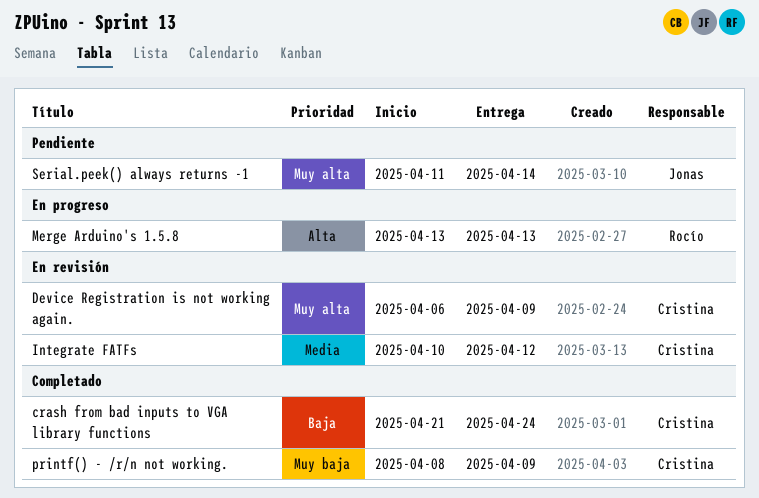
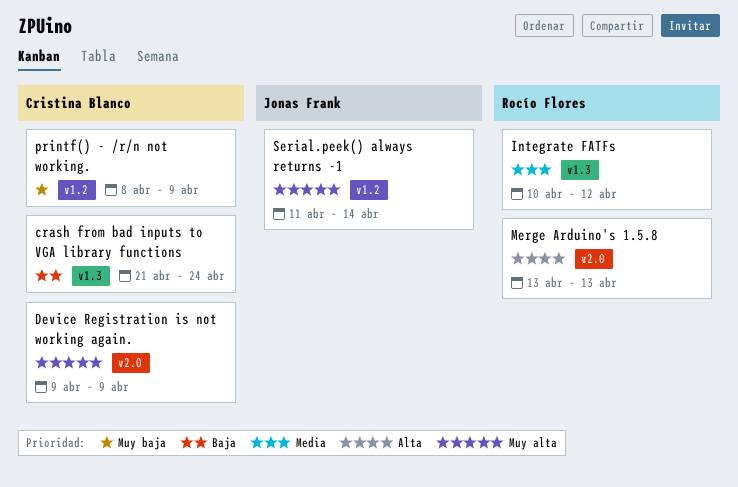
Device Registration is not working again., start: Apr 6 -> Apr 9
Integrate FATFs, owner: Cristina Blanco -> Rocío Flores

